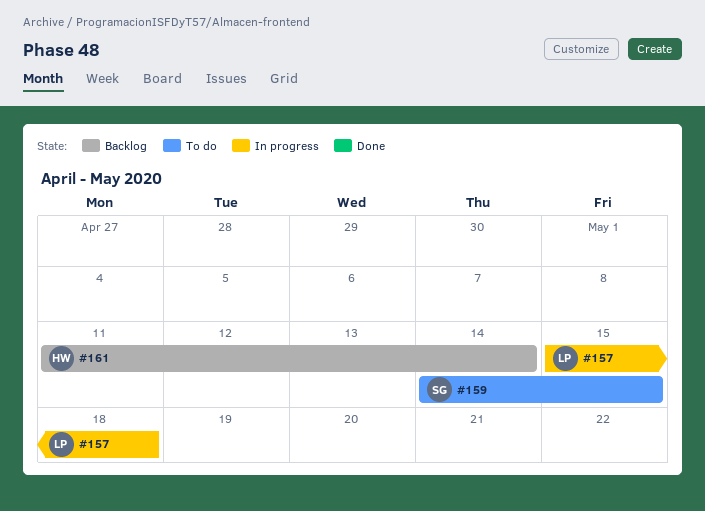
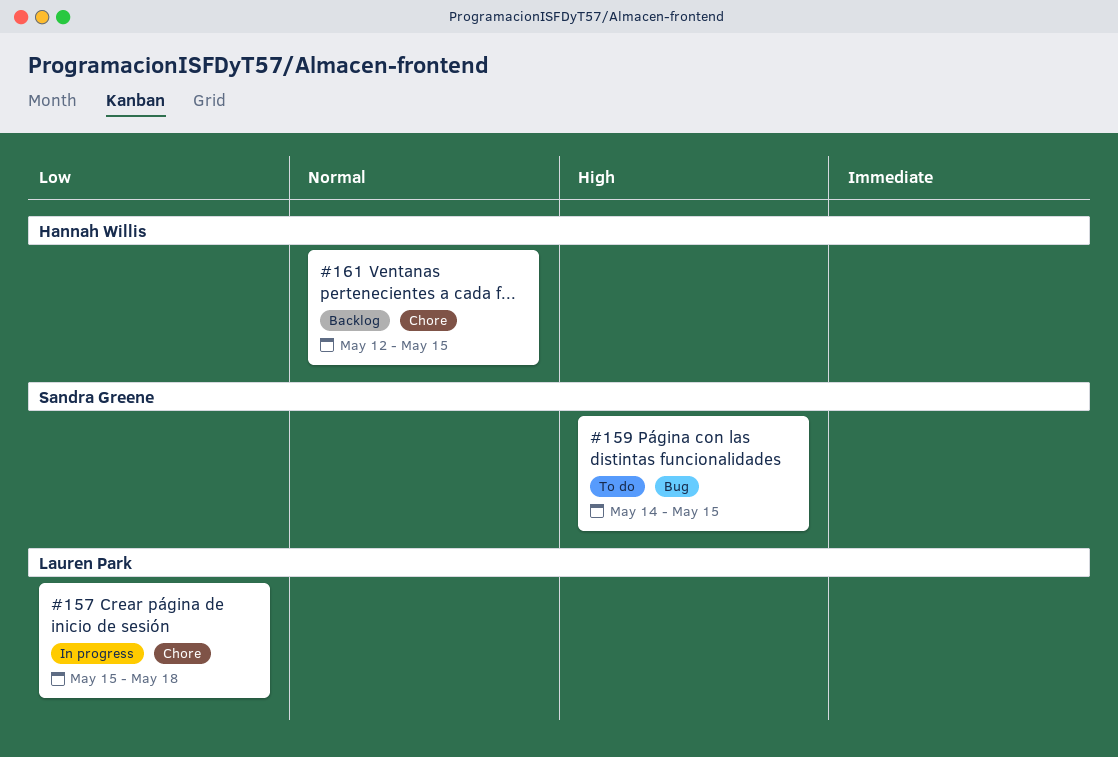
#161, start: May 11 -> May 12
#161, due: May 14 -> May 15

